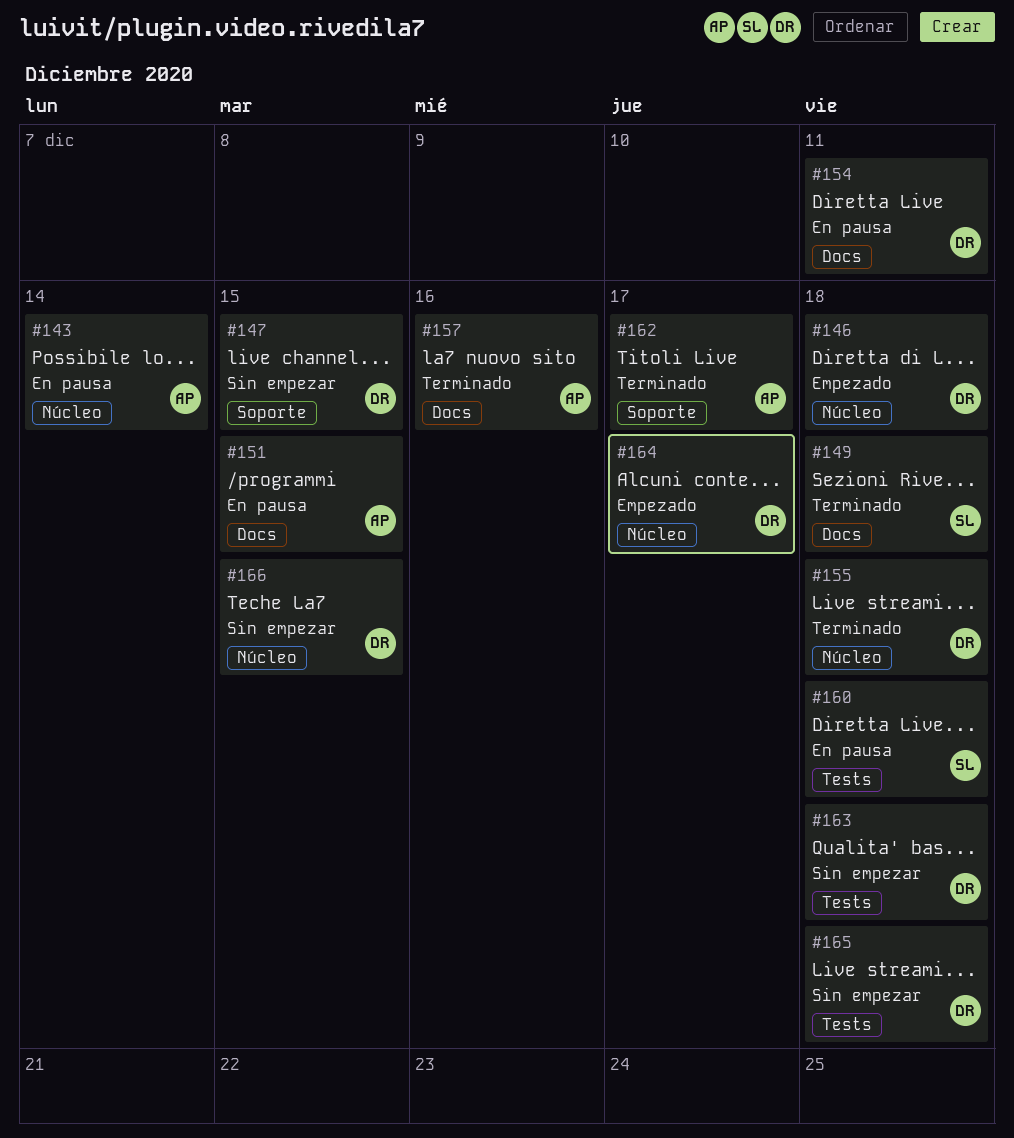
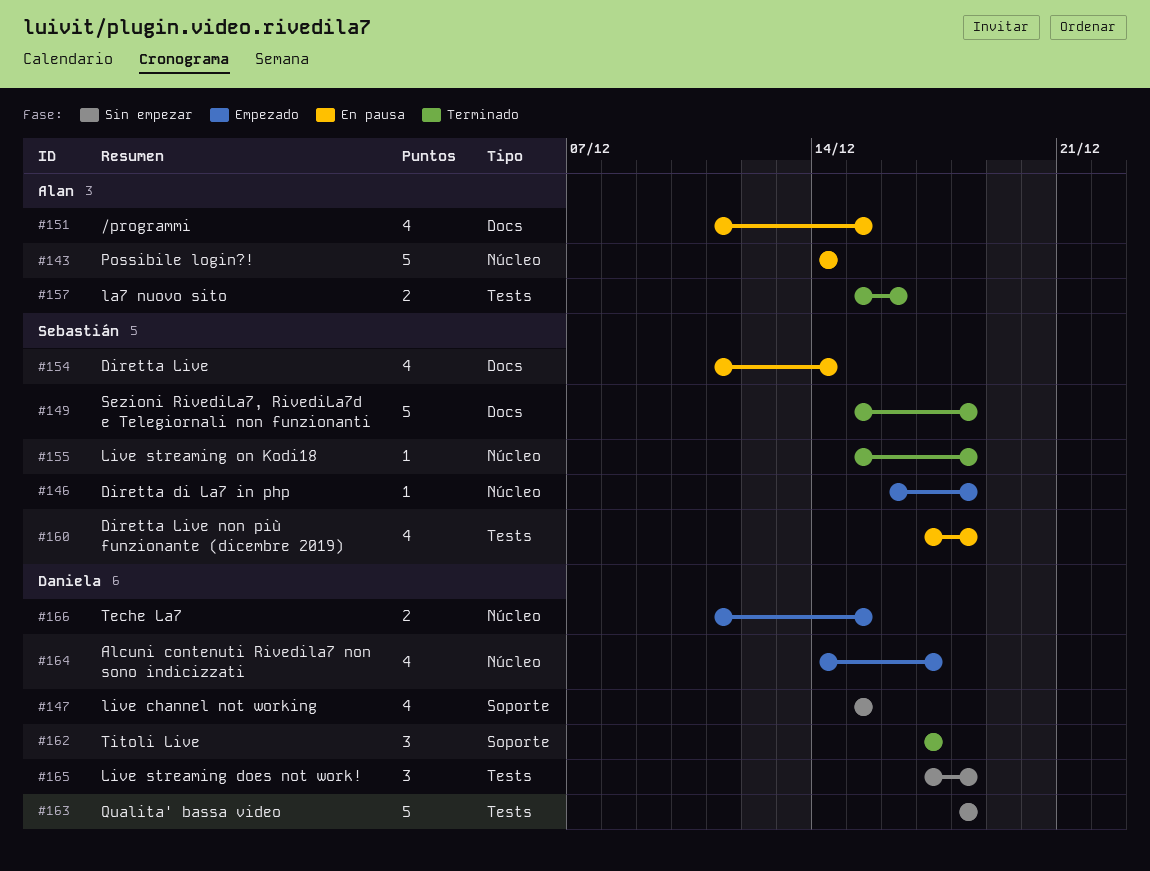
#146, owner: Daniela -> Sebastián
#154, owner: Daniela -> Sebastián
#154, due: Dec 11 -> Dec 14
#155, owner: Daniela -> Sebastián
#157, label: Docs -> Tests
#162, owner: Alan -> Daniela
#166, status: Sin empezar -> Empezado

